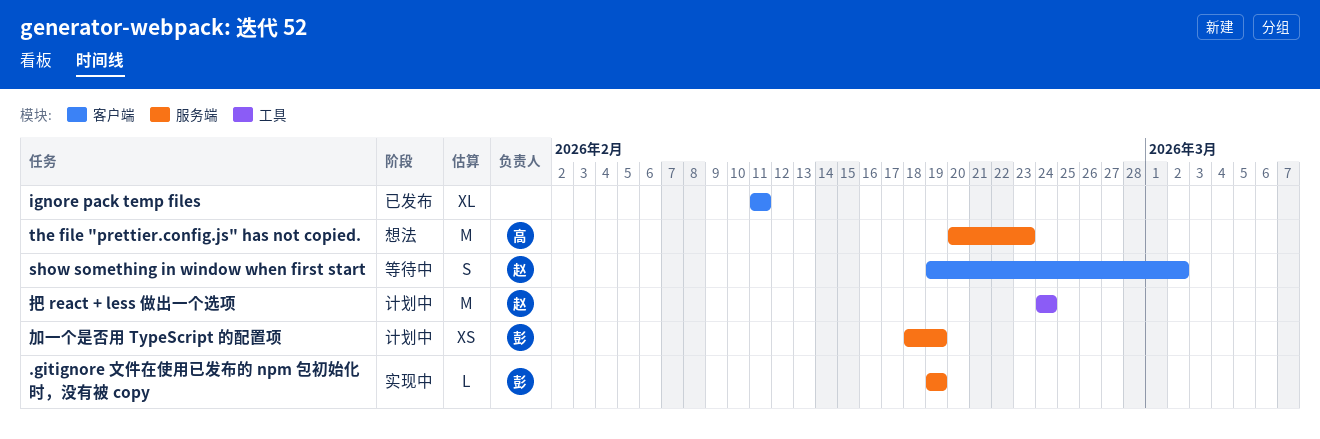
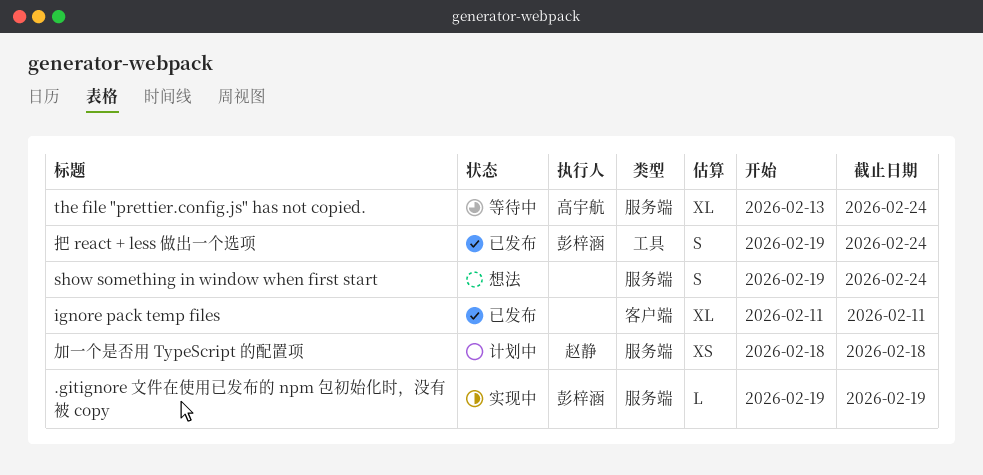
show something in window when first start, status: 等待中 -> 想法
show something in window when first start, owner: 赵静 -> none
show something in window when first start, label: 客户端 -> 服务端
show something in window when first start, due: Mar 2 -> Feb 24
the file "prettier.config.js" has not copied., status: 想法 -> 等待中
the file "prettier.config.js" has not copied., estimate: M -> XL
the file "prettier.config.js" has not copied., start: Feb 20 -> Feb 13
the file "prettier.config.js" has not copied., due: Feb 23 -> Feb 24
加一个是否用 TypeScript 的配置项, owner: 彭梓涵 -> 赵静
加一个是否用 TypeScript 的配置项, due: Feb 19 -> Feb 18
把 react + less 做出一个选项, status: 计划中 -> 已发布
把 react + less 做出一个选项, owner: 赵静 -> 彭梓涵
把 react + less 做出一个选项, estimate: M -> S
把 react + less 做出一个选项, start: Feb 24 -> Feb 19

